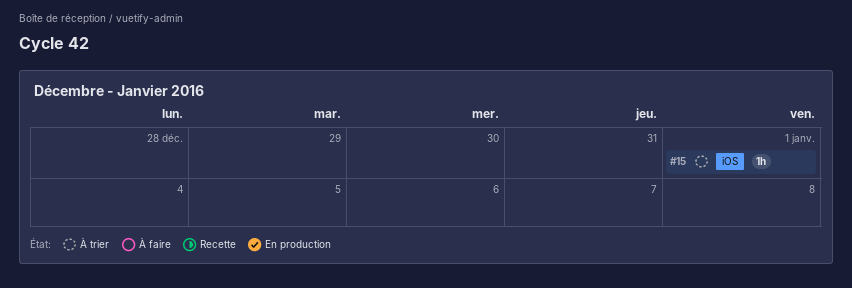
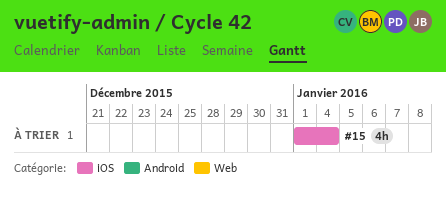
#15, estimate: 1h -> 4h
#15, due: Jan 1 -> Jan 4

